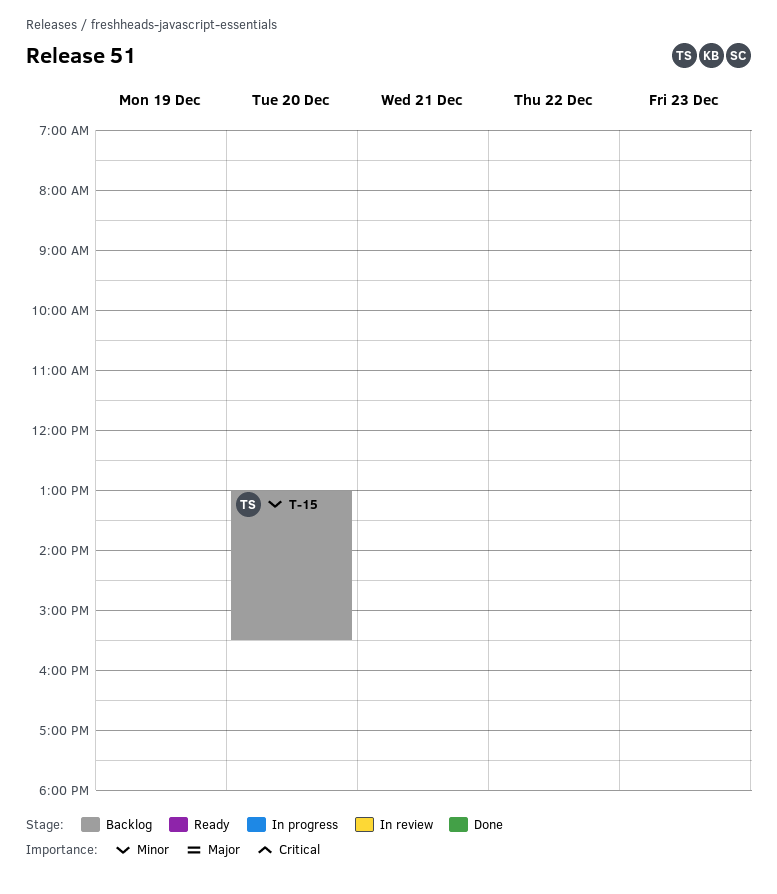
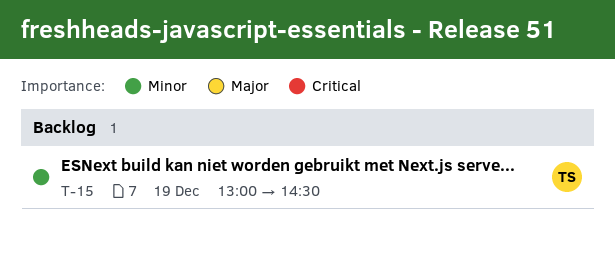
T-15, day: Dec 20 -> Dec 19
T-15, ends: 15:30 -> 14:30

